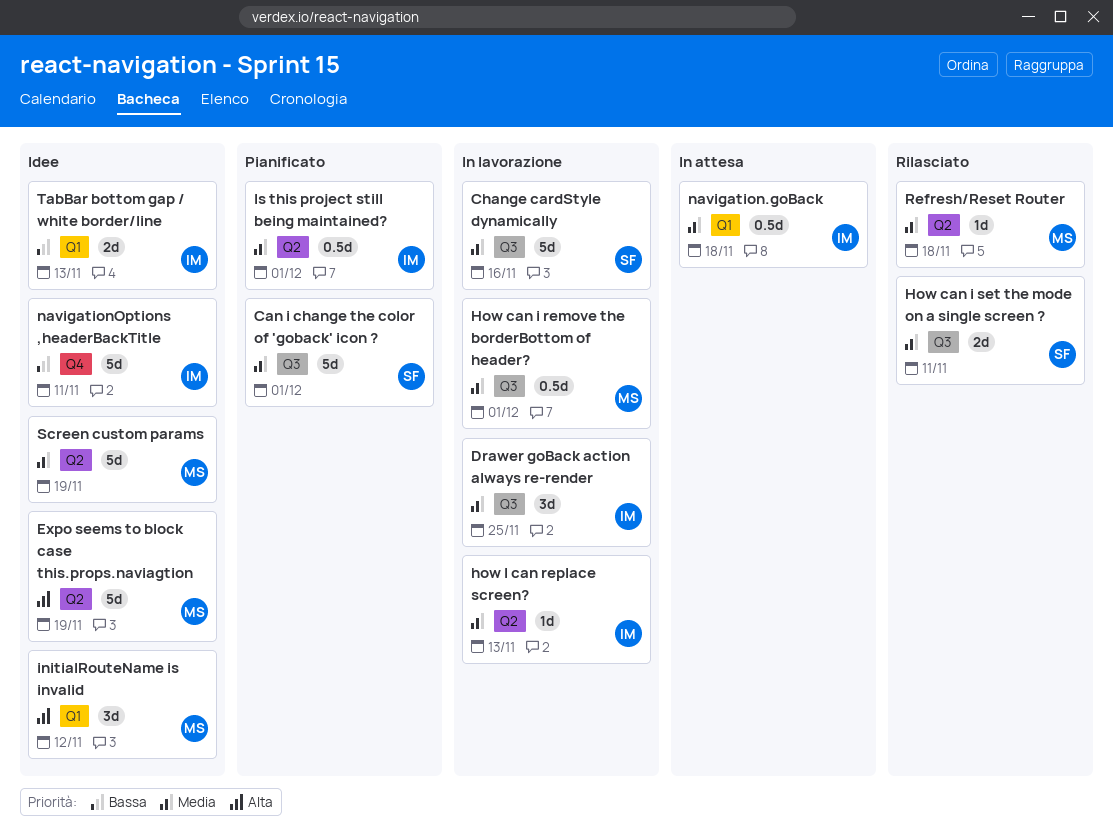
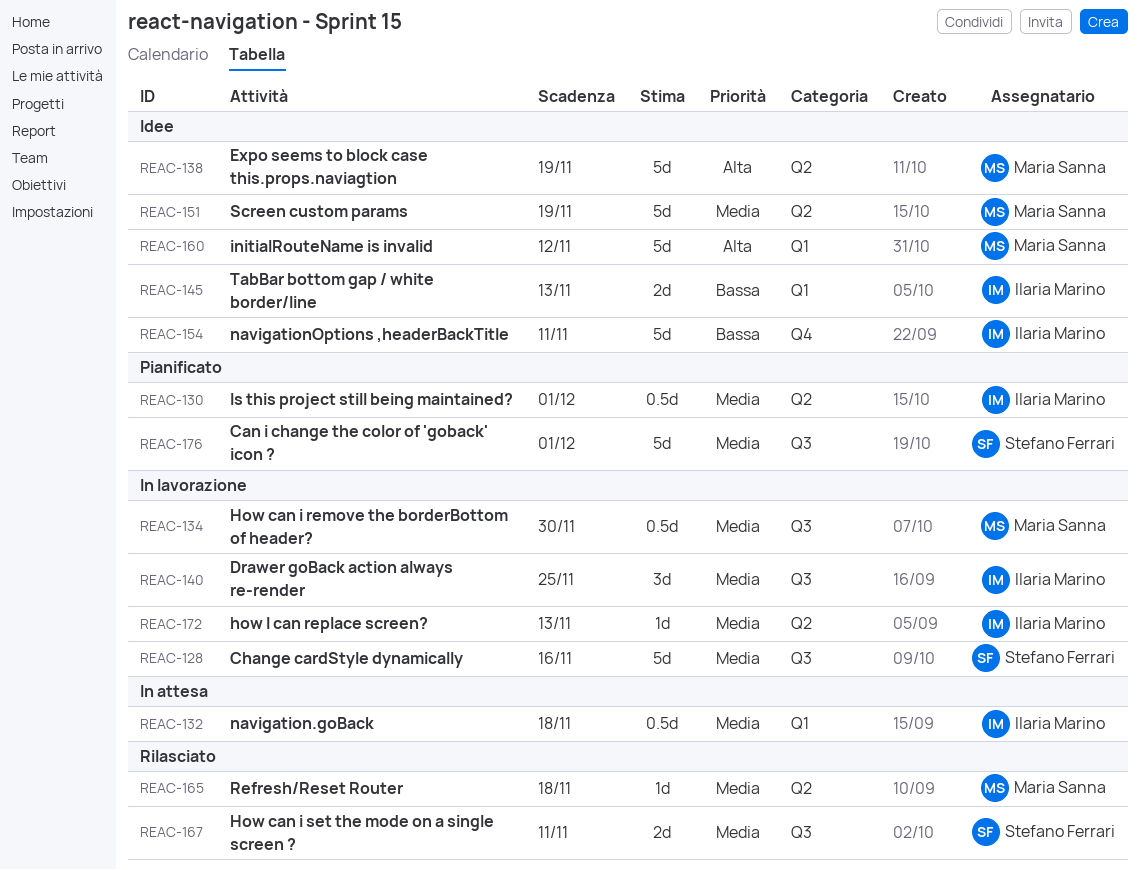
How can i remove the borderBottom of header?, due: Dec 1 -> Nov 30
initialRouteName is invalid, estimate: 3d -> 5d

